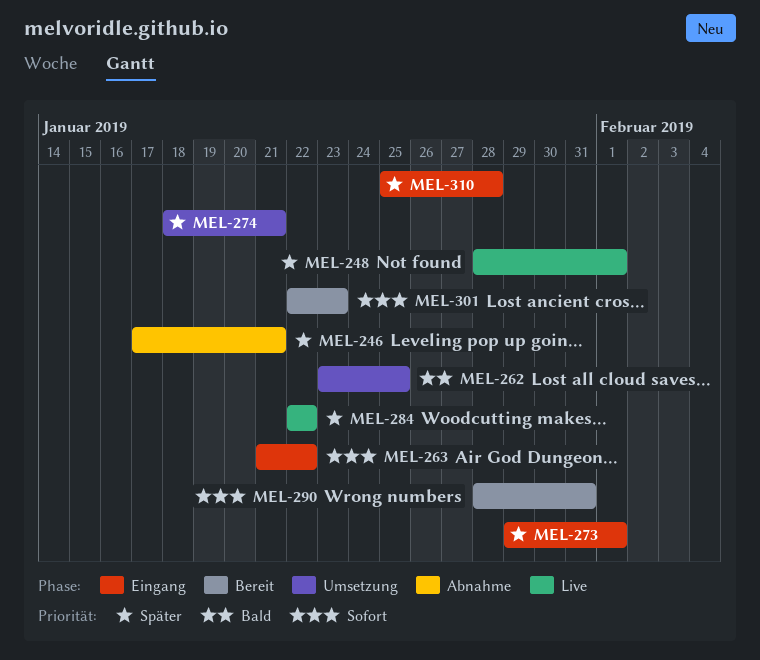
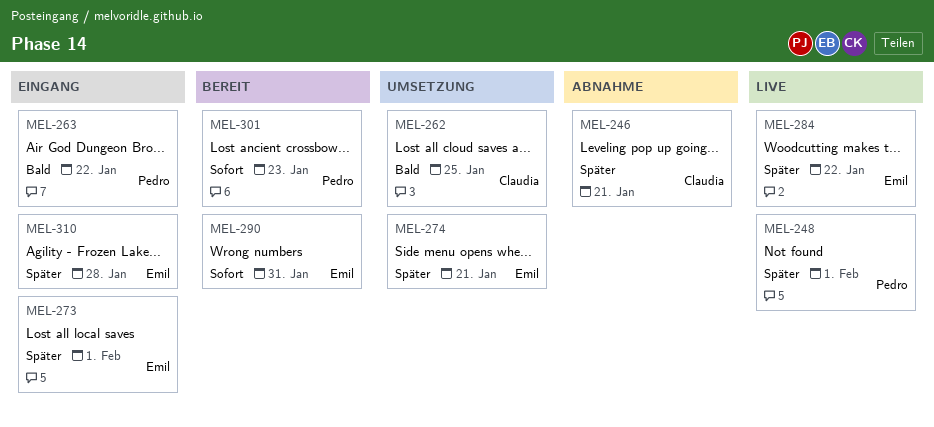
MEL-263, priority: Sofort -> Bald

